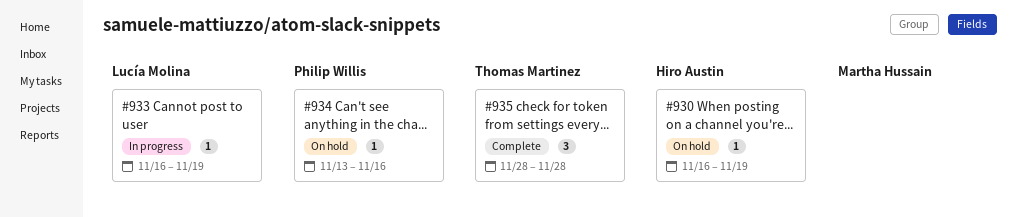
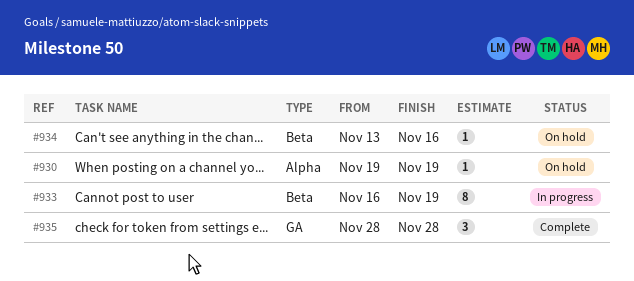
#930, start: Nov 16 -> Nov 19
#933, estimate: 1 -> 8

